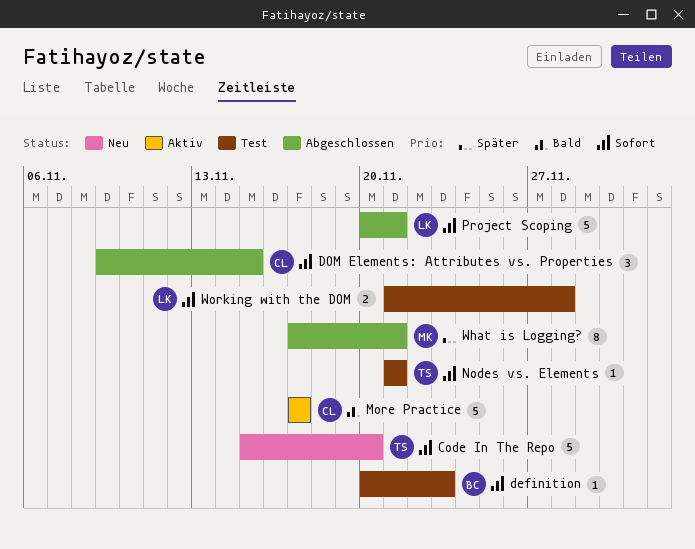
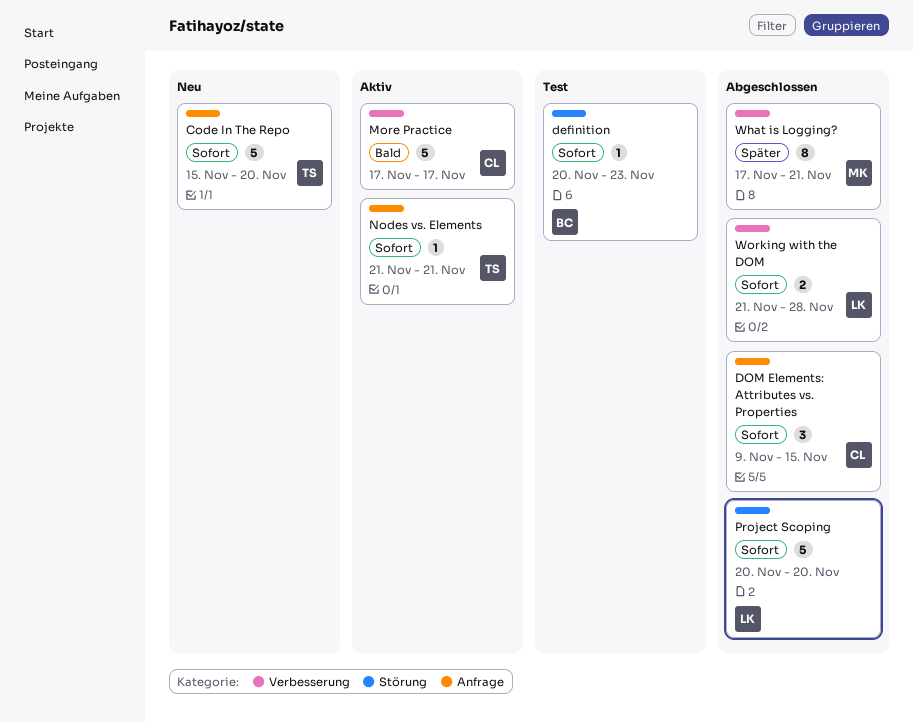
Nodes vs. Elements, status: Test -> Aktiv
Project Scoping, due: Nov 21 -> Nov 20
Working with the DOM, status: Test -> Abgeschlossen

